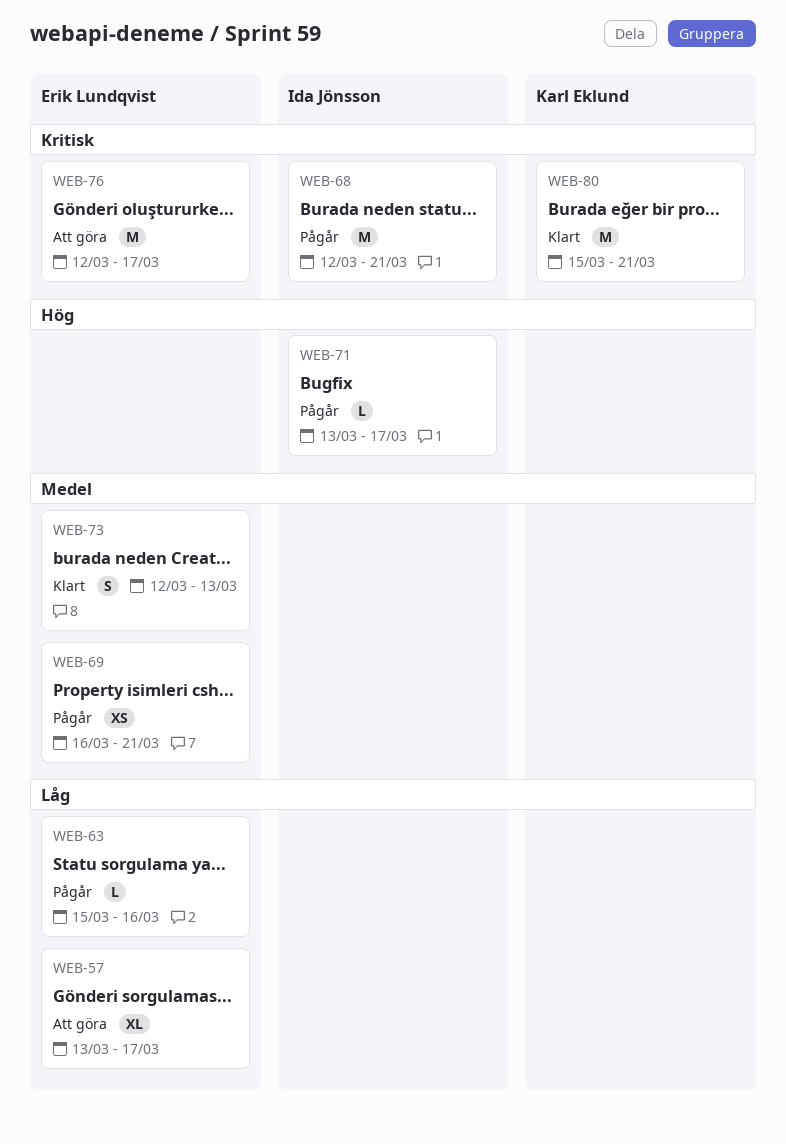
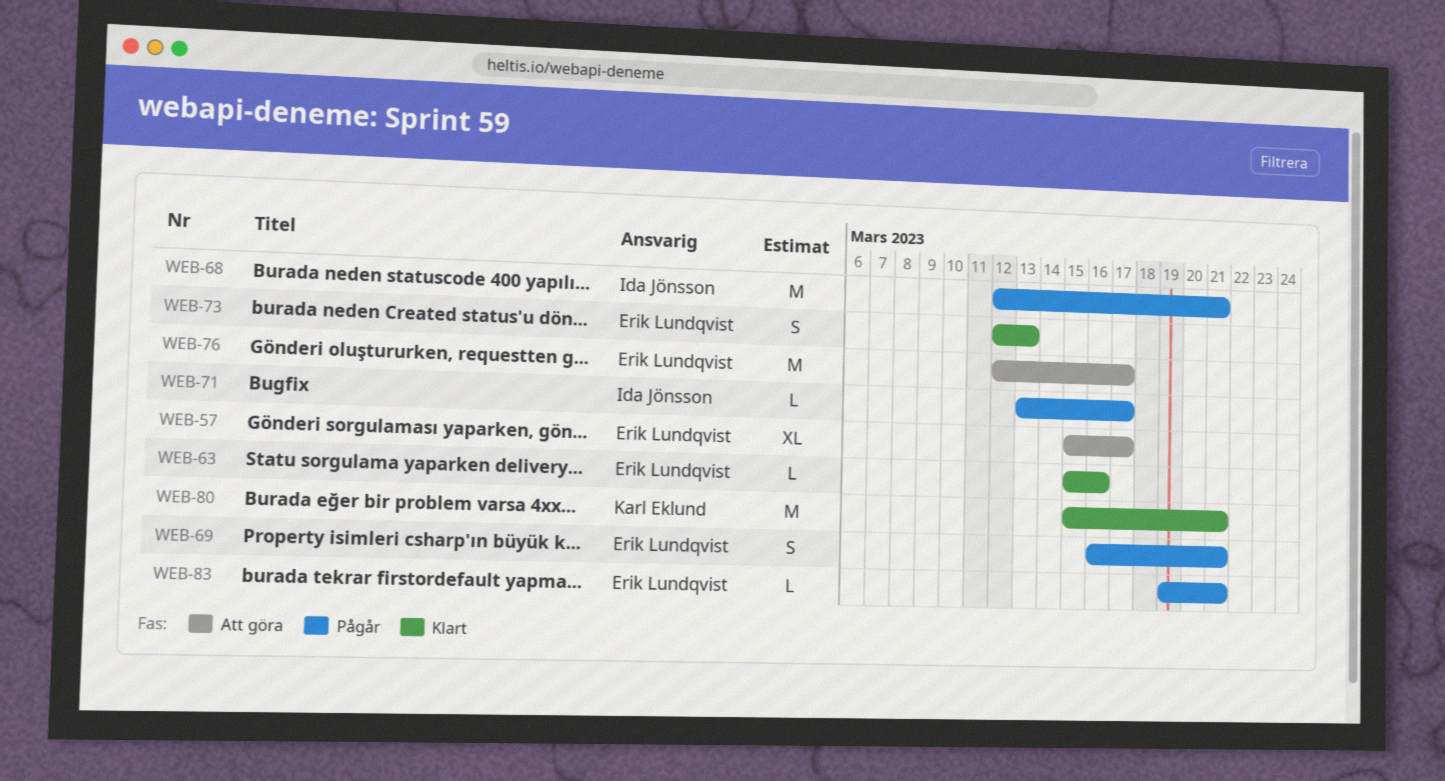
WEB-57, start: Mar 13 -> Mar 15
WEB-63, status: Pågår -> Klart
WEB-69, estimate: XS -> S
WEB-83: none -> present

